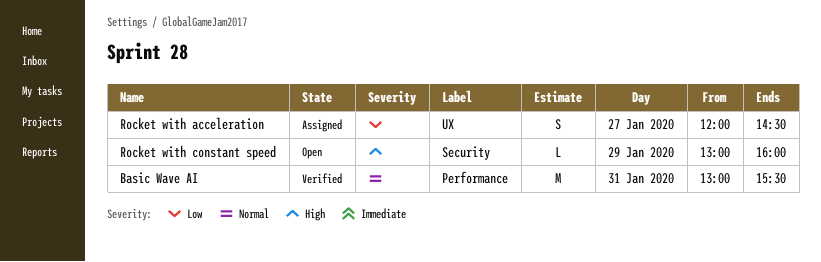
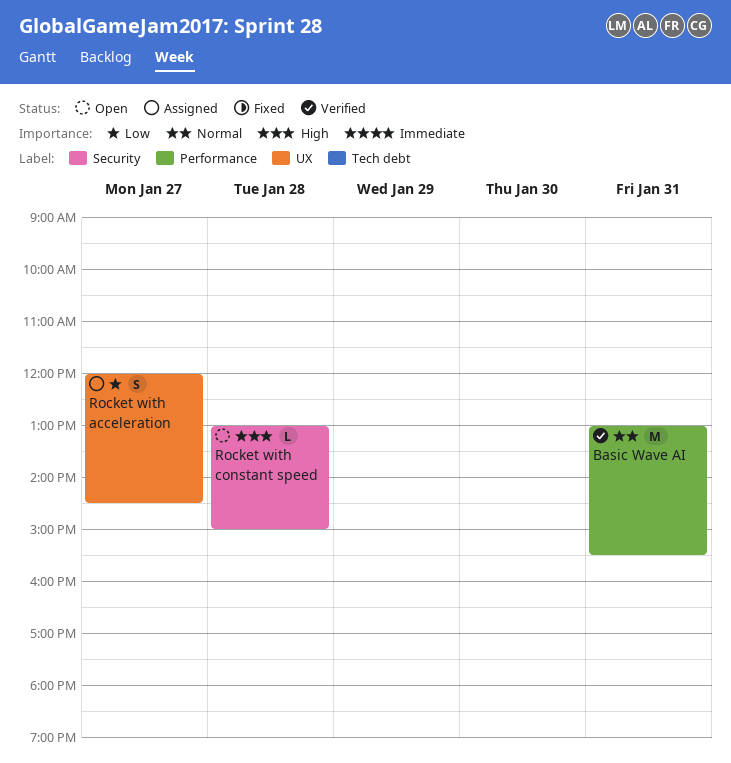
Rocket with constant speed, day: Jan 29 -> Jan 28
Rocket with constant speed, ends: 16:00 -> 15:00

